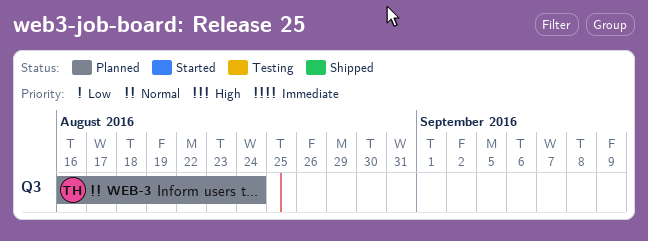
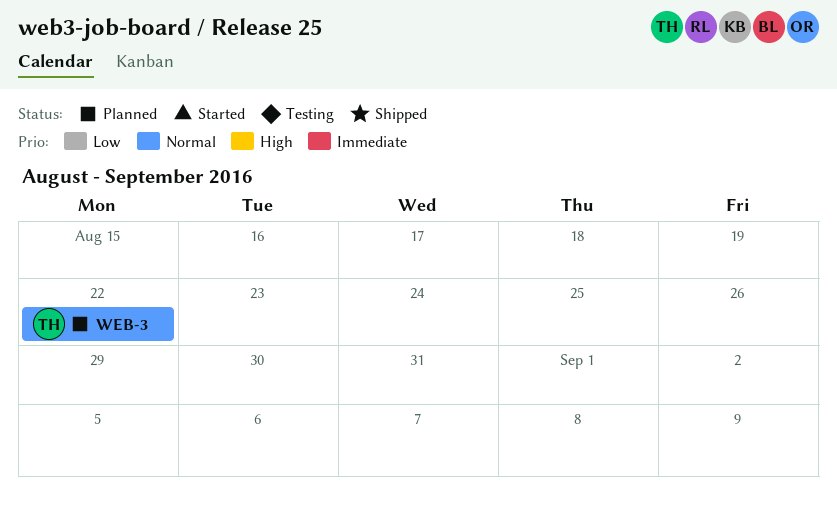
WEB-3, start: Aug 16 -> Aug 22
WEB-3, due: Aug 24 -> Aug 22

